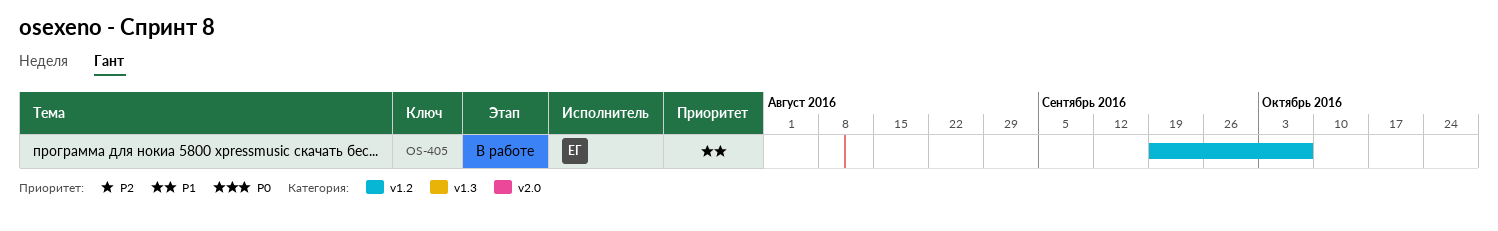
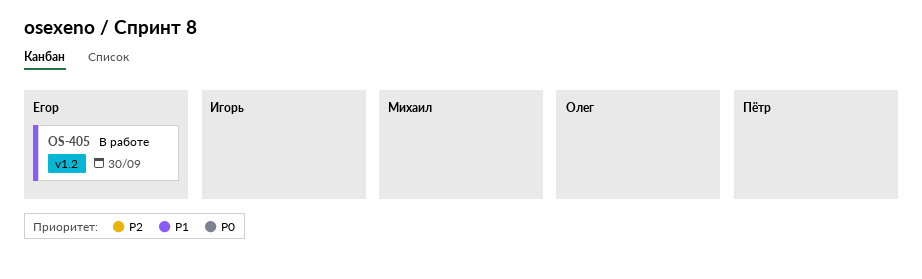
OS-405, due: Oct 7 -> Sep 30

